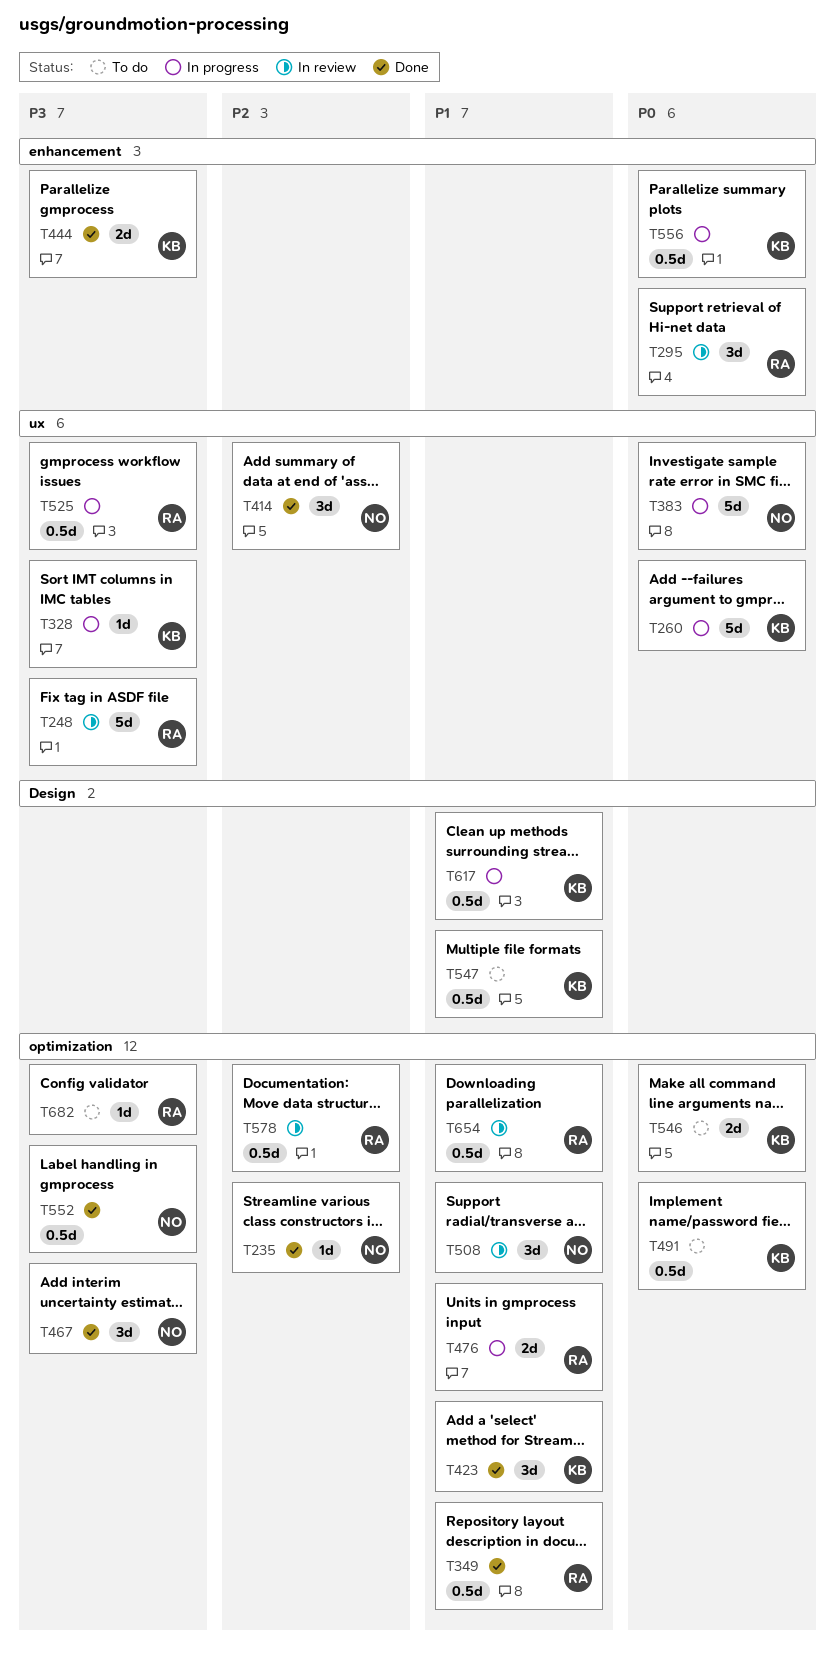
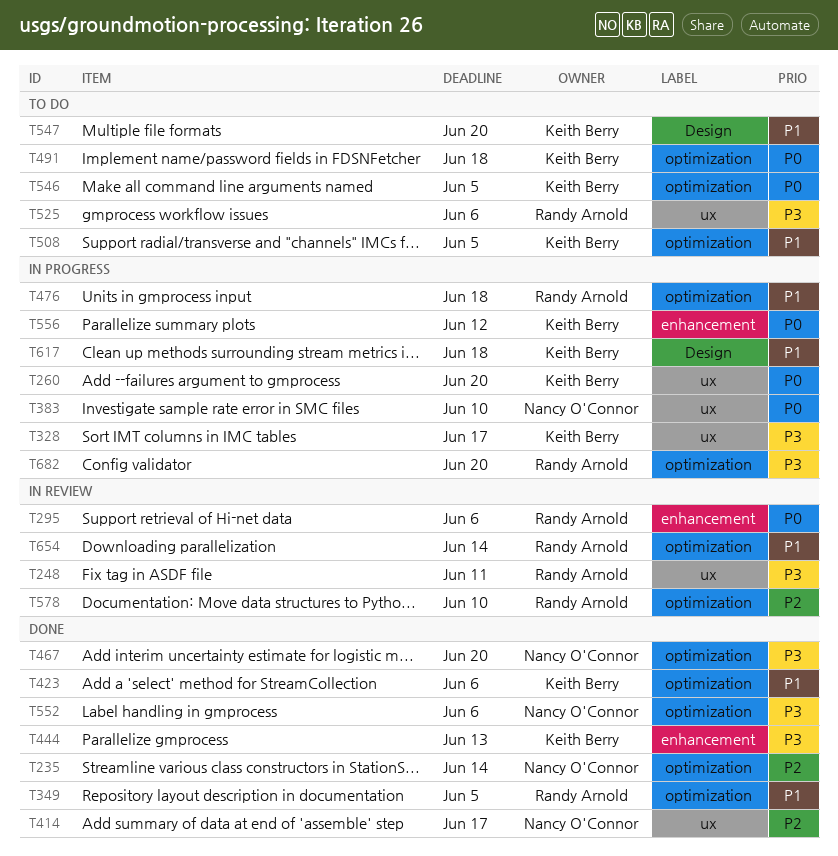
T508, status: In review -> To do
T508, owner: Nancy O'Connor -> Keith Berry
T525, status: In progress -> To do
T682, status: To do -> In progress

